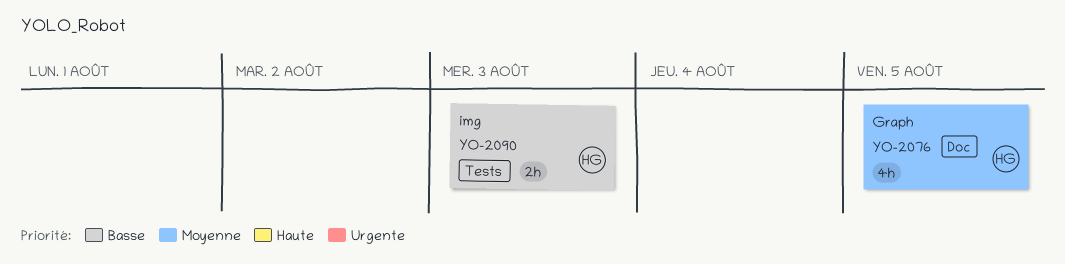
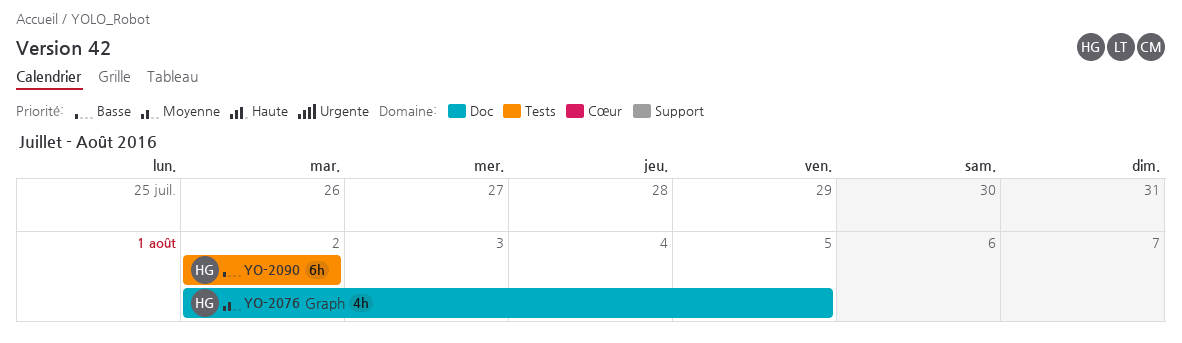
YO-2090, estimate: 2h -> 6h
YO-2090, due: Aug 3 -> Aug 2

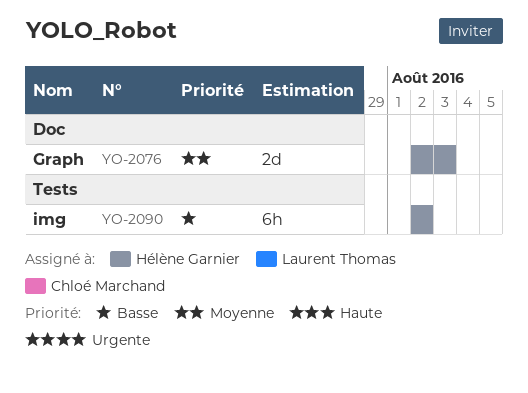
YO-2076, estimate: 4h -> 2d
YO-2076, due: Aug 5 -> Aug 3

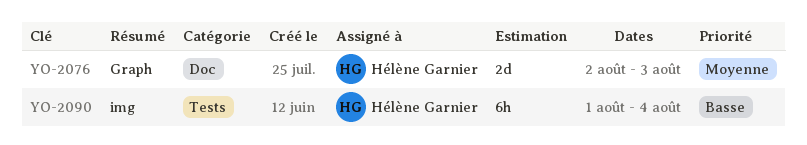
YO-2090, start: Aug 2 -> Aug 1
YO-2090, due: Aug 2 -> Aug 4

